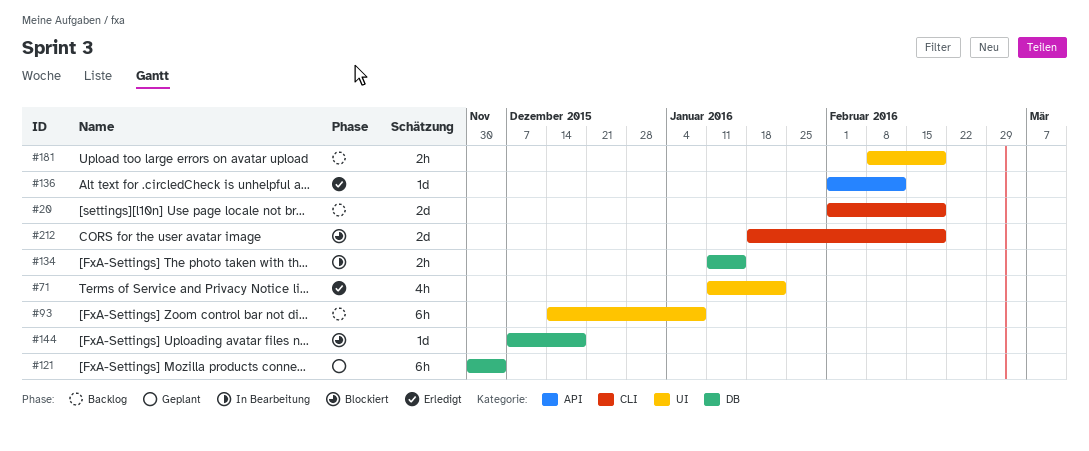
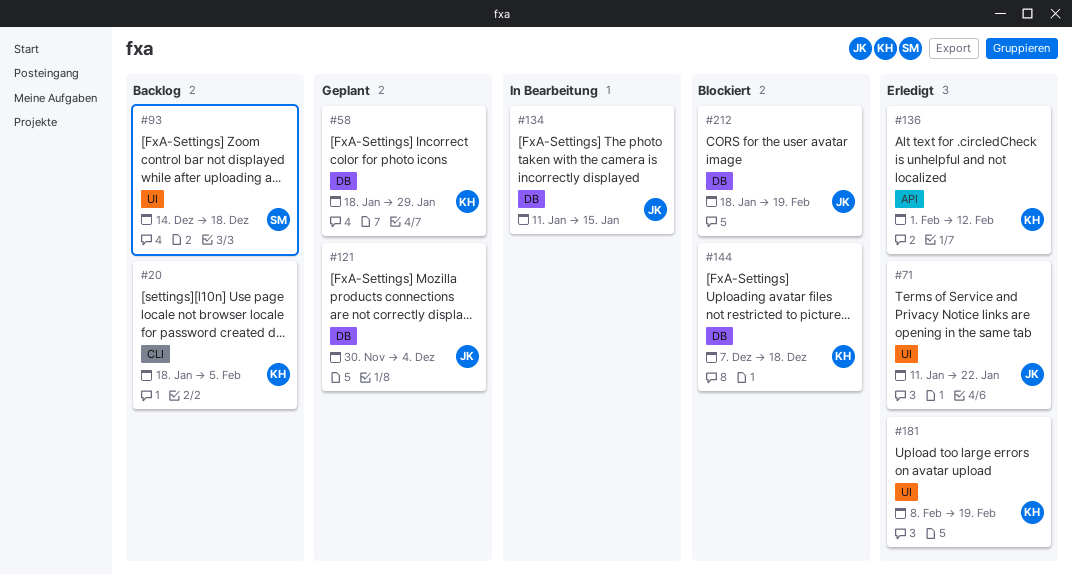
#20, start: Feb 1 -> Jan 18
#20, due: Feb 19 -> Feb 5
#58: none -> present
#93, due: Jan 8 -> Dec 18
#181, status: Backlog -> Erledigt
#212, label: CLI -> DB

